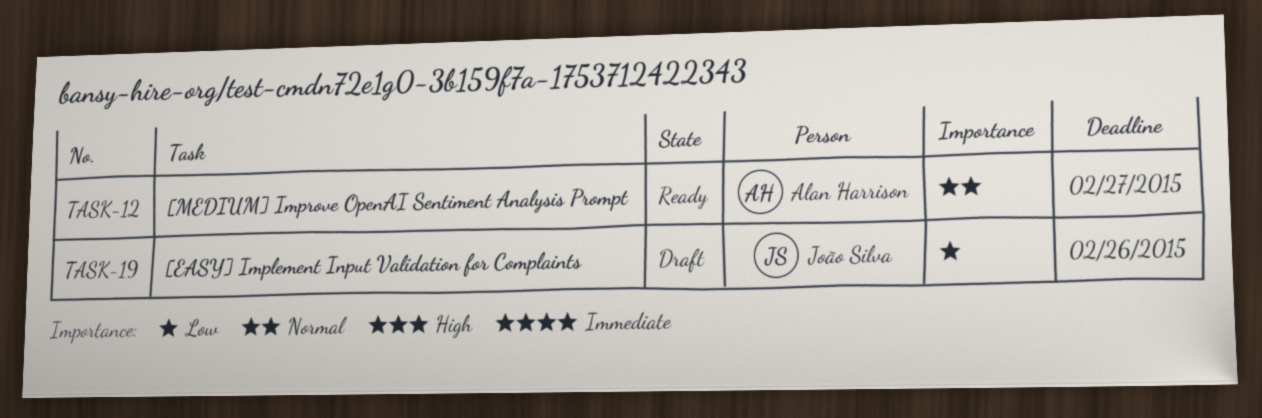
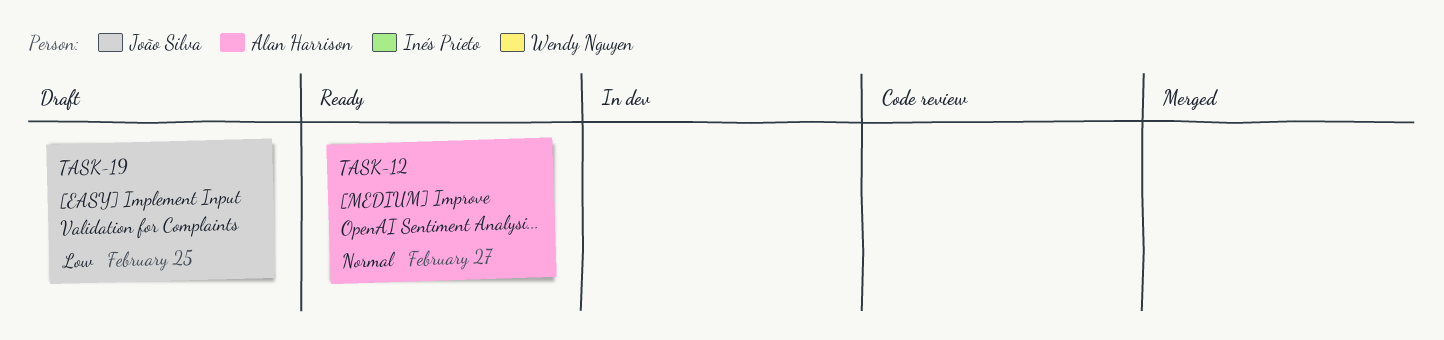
TASK-19, due: Feb 26 -> Feb 25

